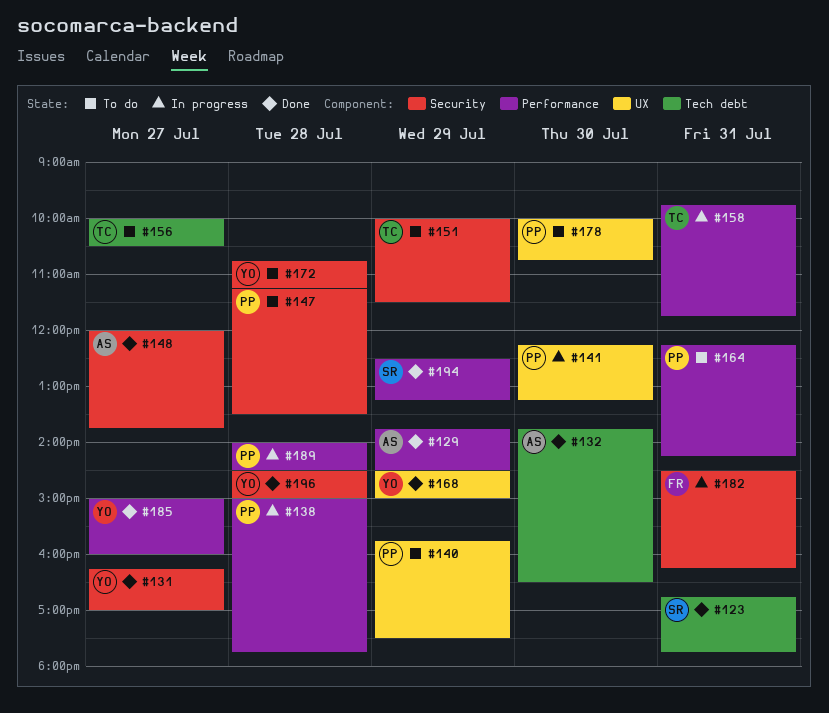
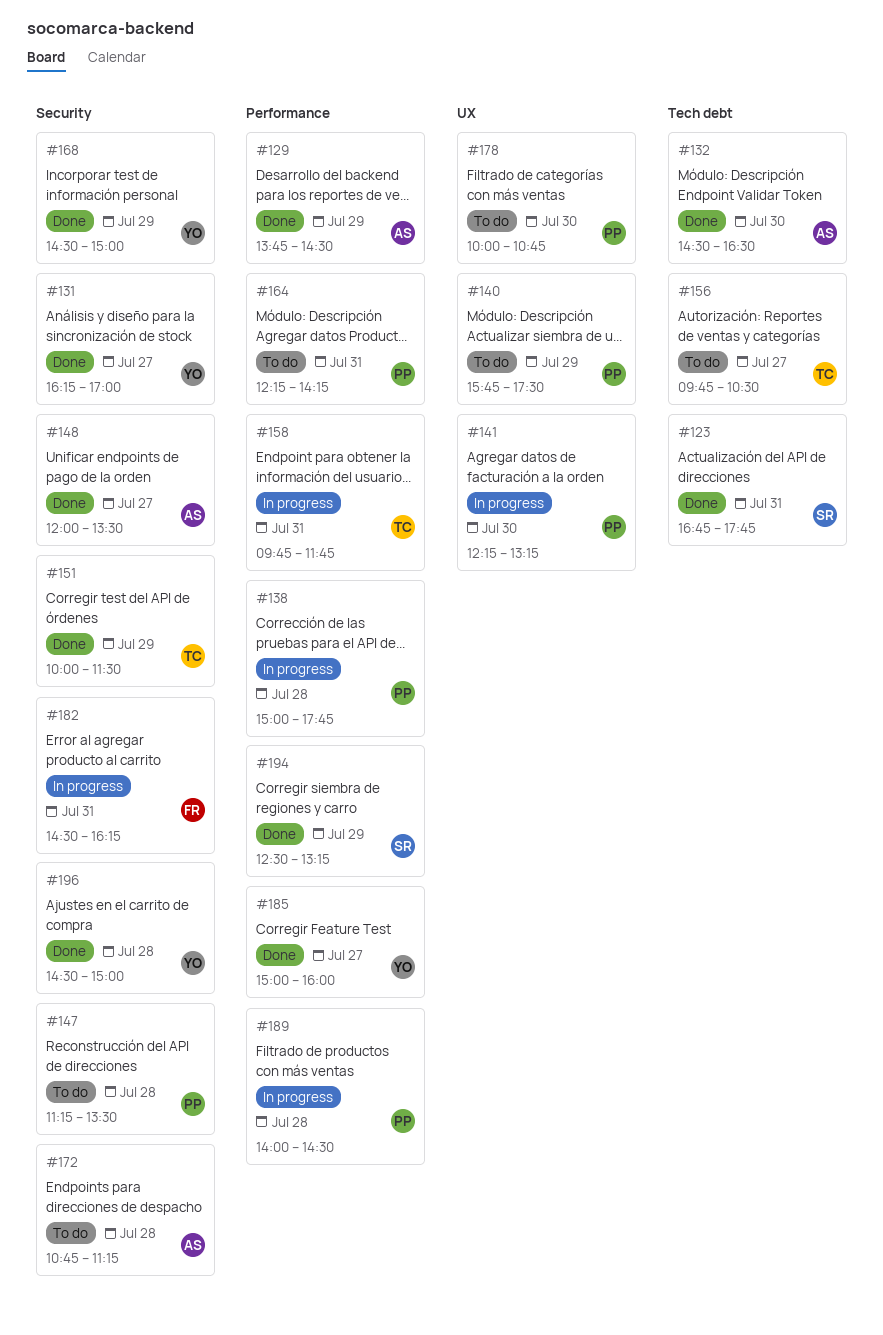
#132, begins: 13:45 -> 14:30
#148, ends: 13:45 -> 13:30
#151, status: To do -> Done
#156, begins: 10:00 -> 09:45
#168, label: UX -> Security
#172, owner: YO -> AS

